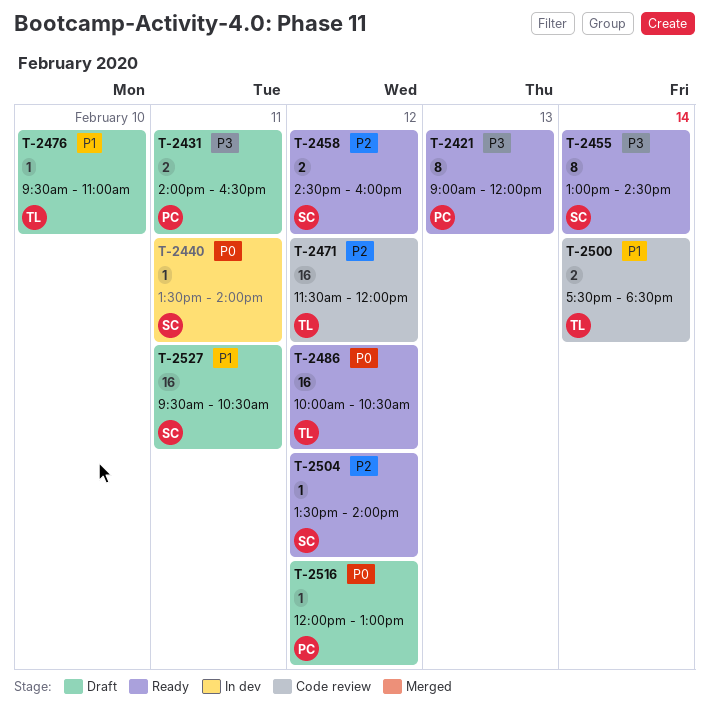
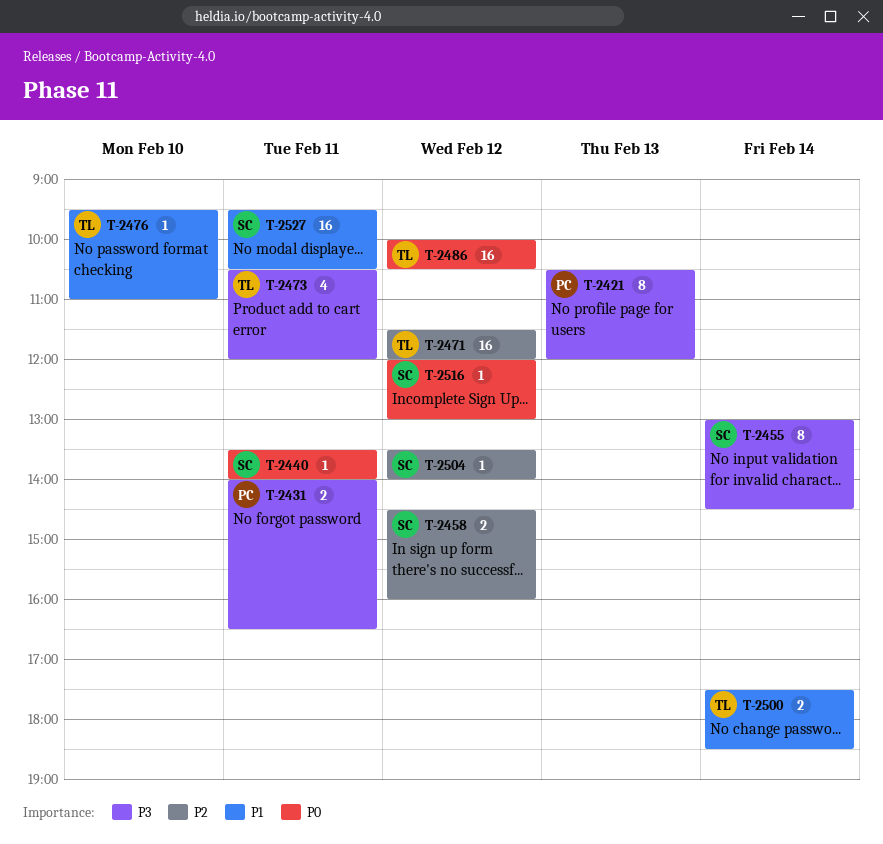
T-2421, begins: 09:00 -> 10:30
T-2473: none -> present
T-2516, owner: PC -> SC

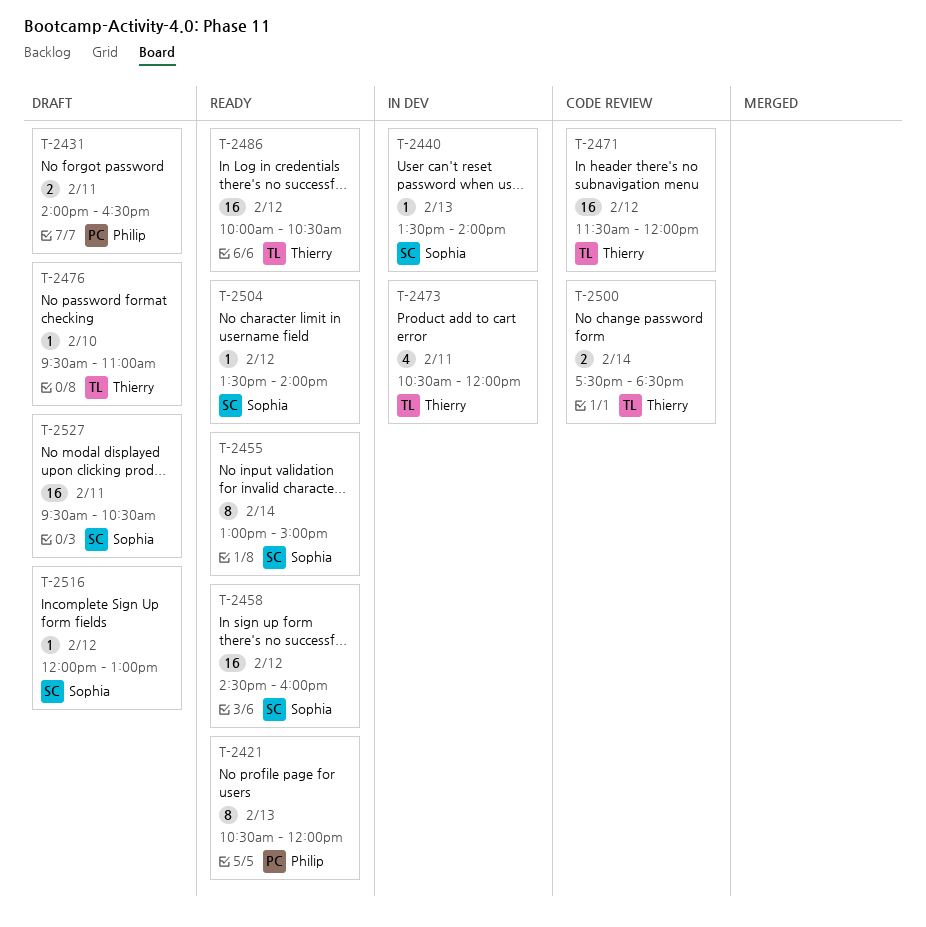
T-2440, day: Feb 11 -> Feb 13
T-2455, ends: 14:30 -> 15:00
T-2458, estimate: 2 -> 16

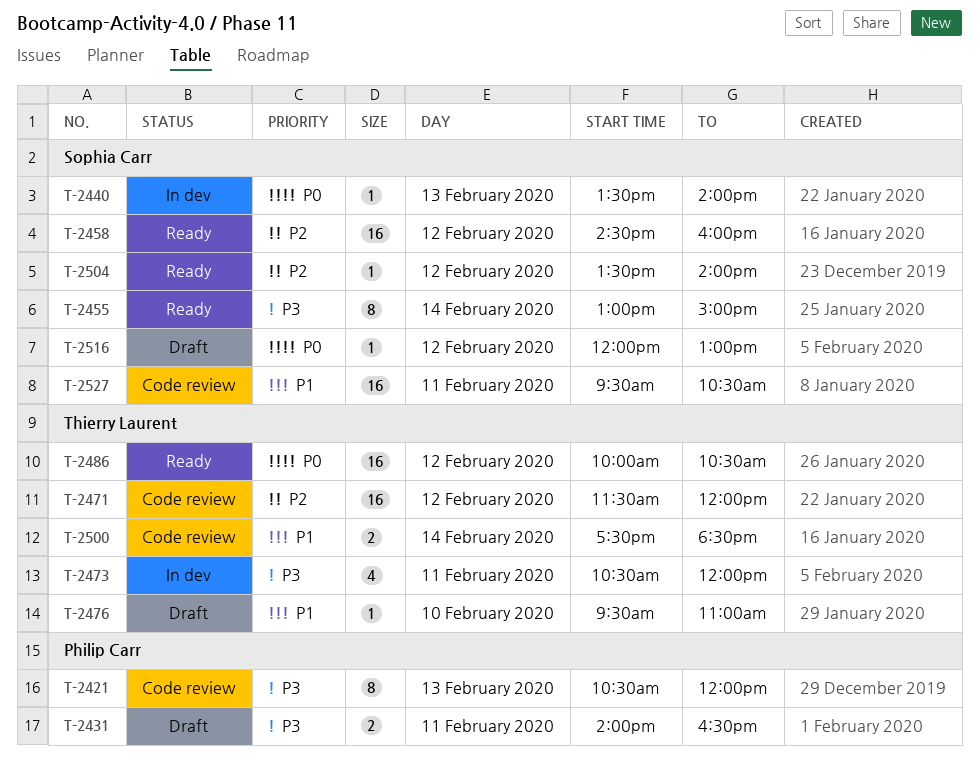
T-2421, status: Ready -> Code review
T-2527, status: Draft -> Code review

